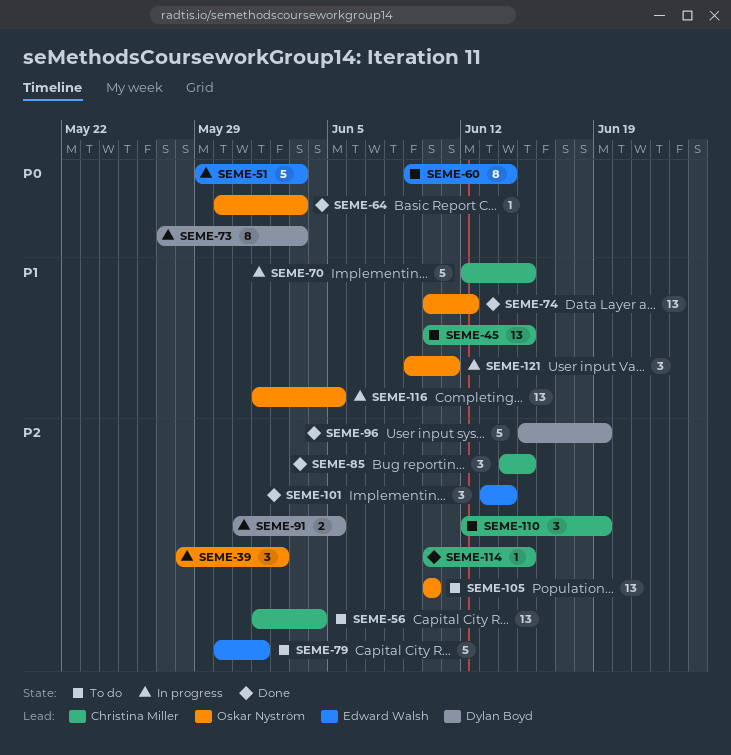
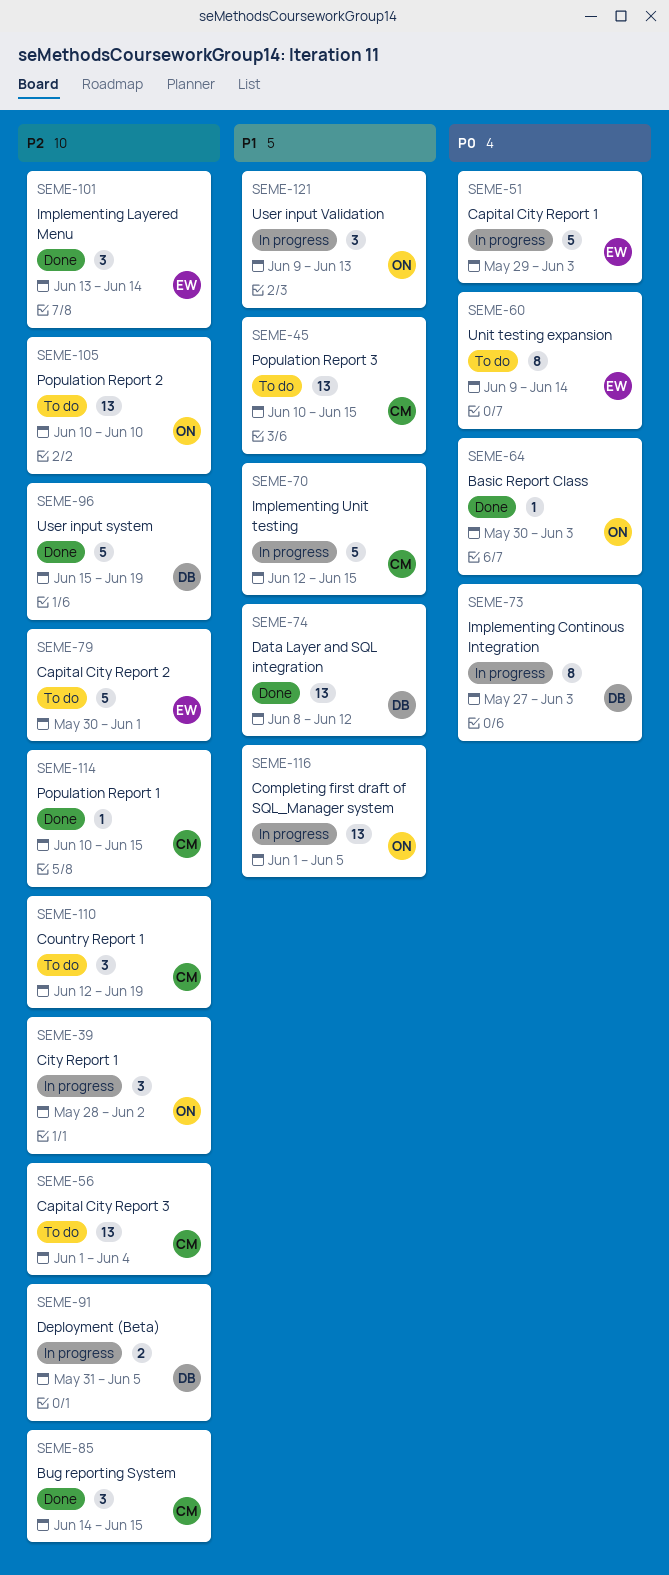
SEME-74, owner: Oskar Nyström -> Dylan Boyd
SEME-74, start: Jun 10 -> Jun 8
SEME-121, due: Jun 11 -> Jun 13

